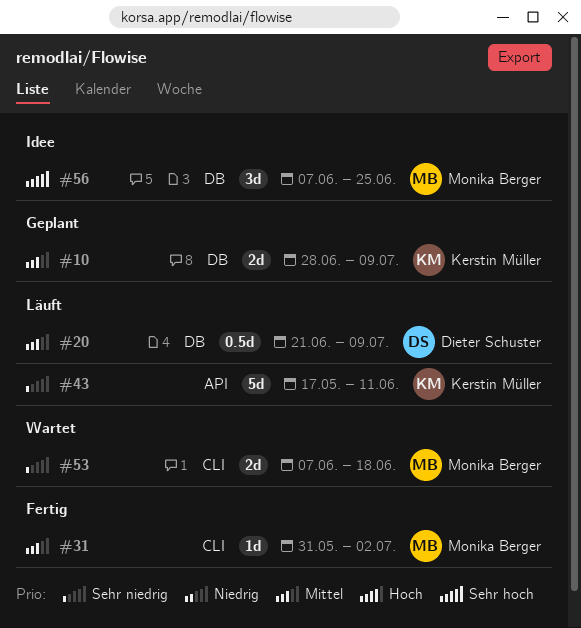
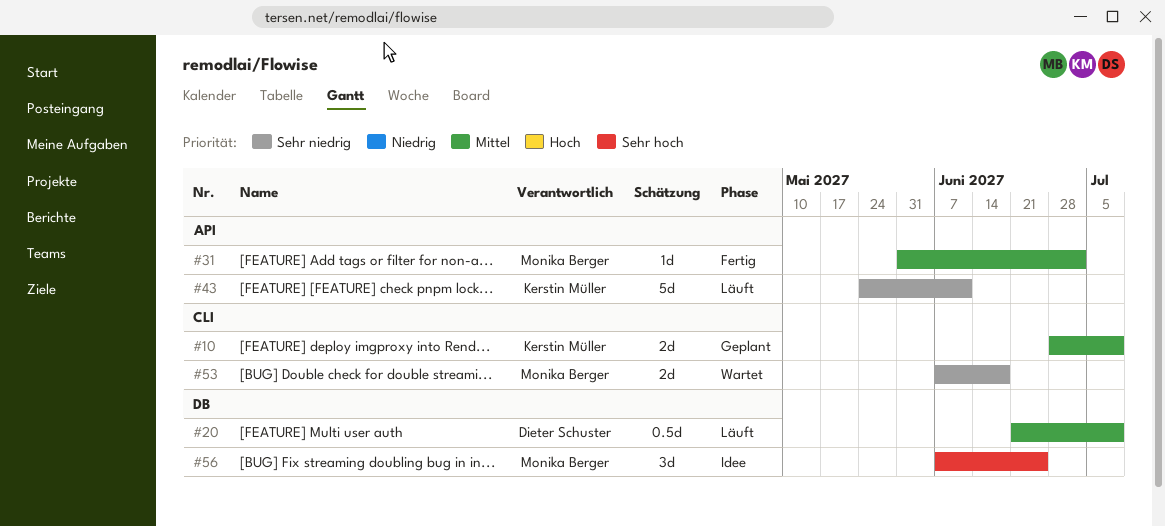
#10, label: DB -> CLI
#31, label: CLI -> API
#43, start: May 17 -> May 24

